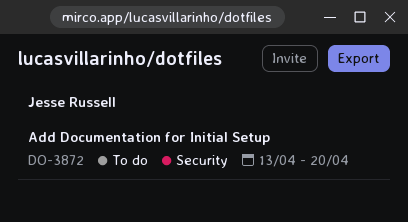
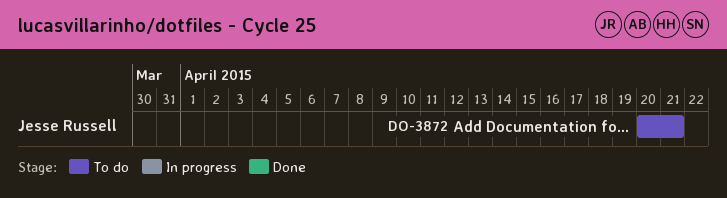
DO-3872, start: Apr 13 -> Apr 20
DO-3872, due: Apr 20 -> Apr 21

